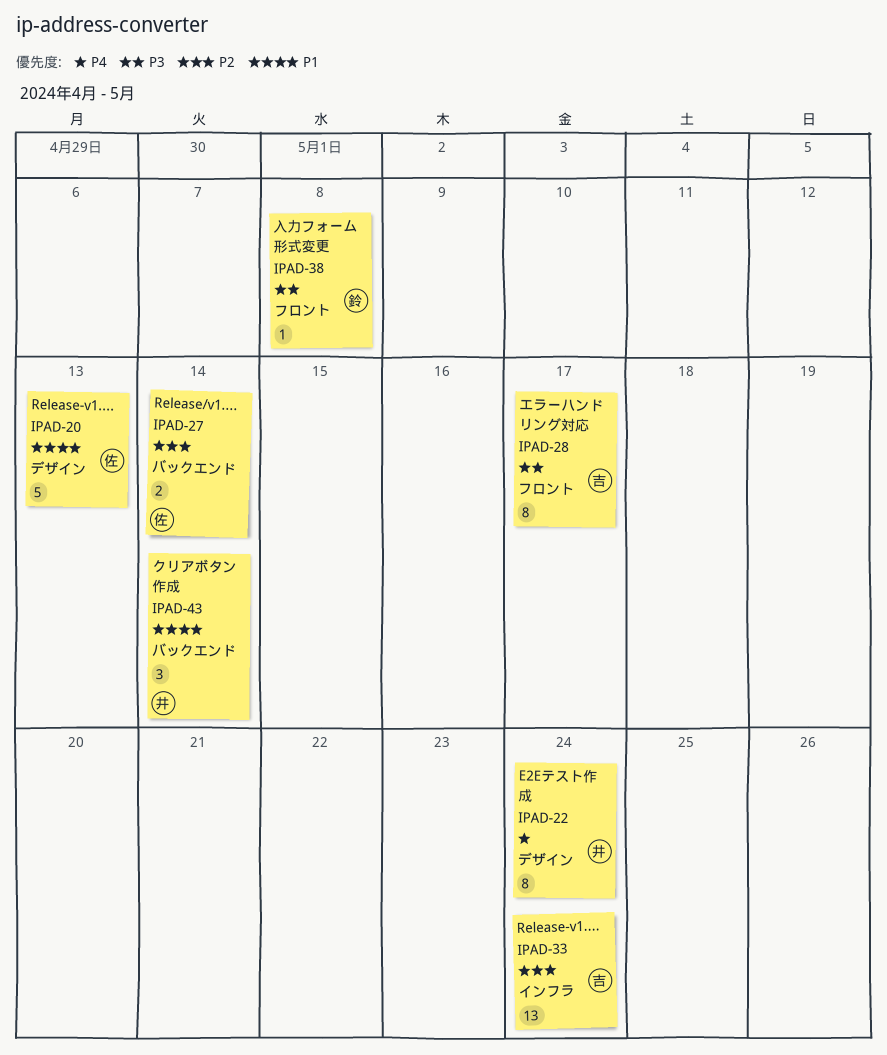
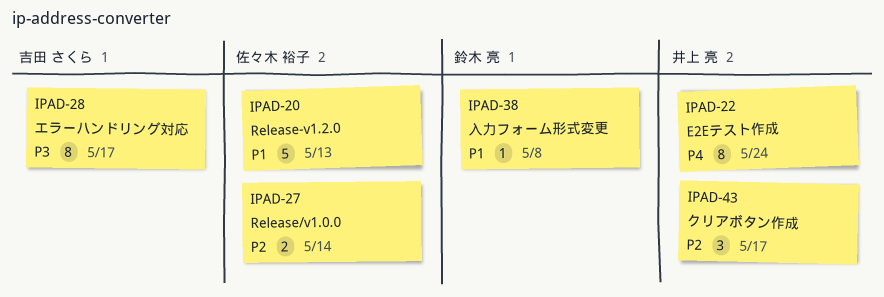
IPAD-33: present -> none
IPAD-38, priority: P3 -> P1
IPAD-43, priority: P1 -> P2
IPAD-43, due: May 14 -> May 17

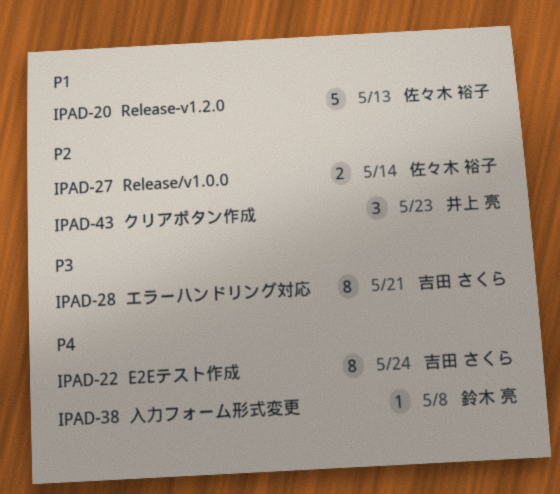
IPAD-22, owner: 井上 亮 -> 吉田 さくら
IPAD-28, due: May 17 -> May 21
IPAD-38, priority: P1 -> P4
IPAD-43, due: May 17 -> May 23

